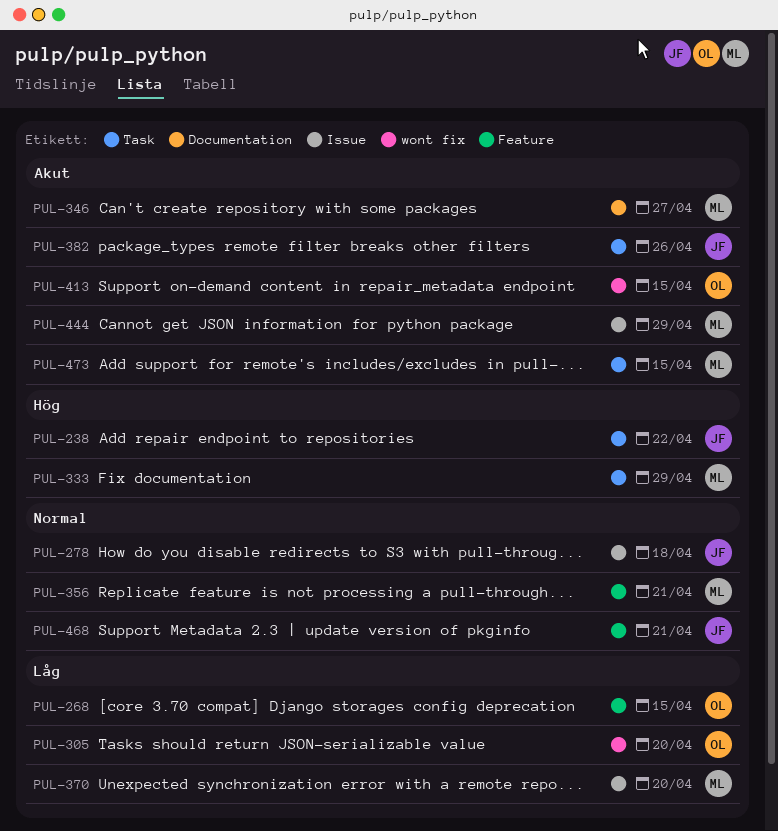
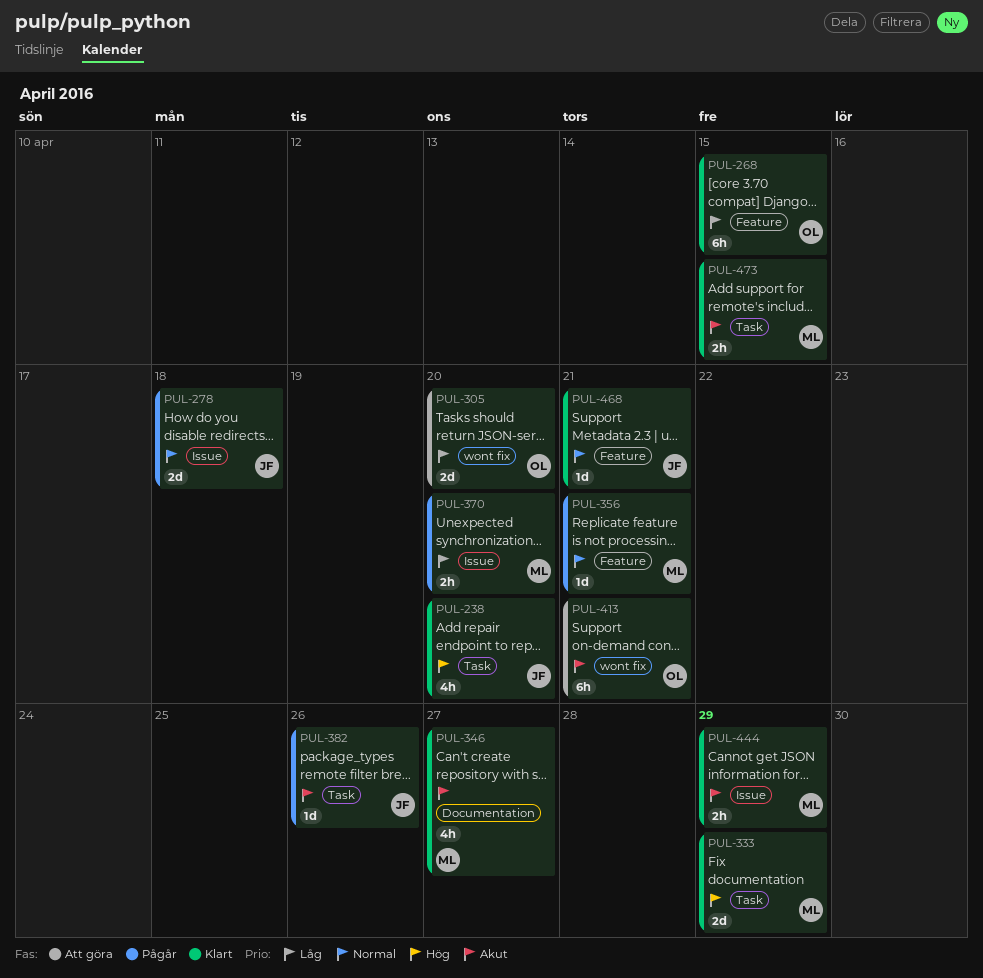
PUL-238, due: Apr 22 -> Apr 20
PUL-413, due: Apr 15 -> Apr 21

